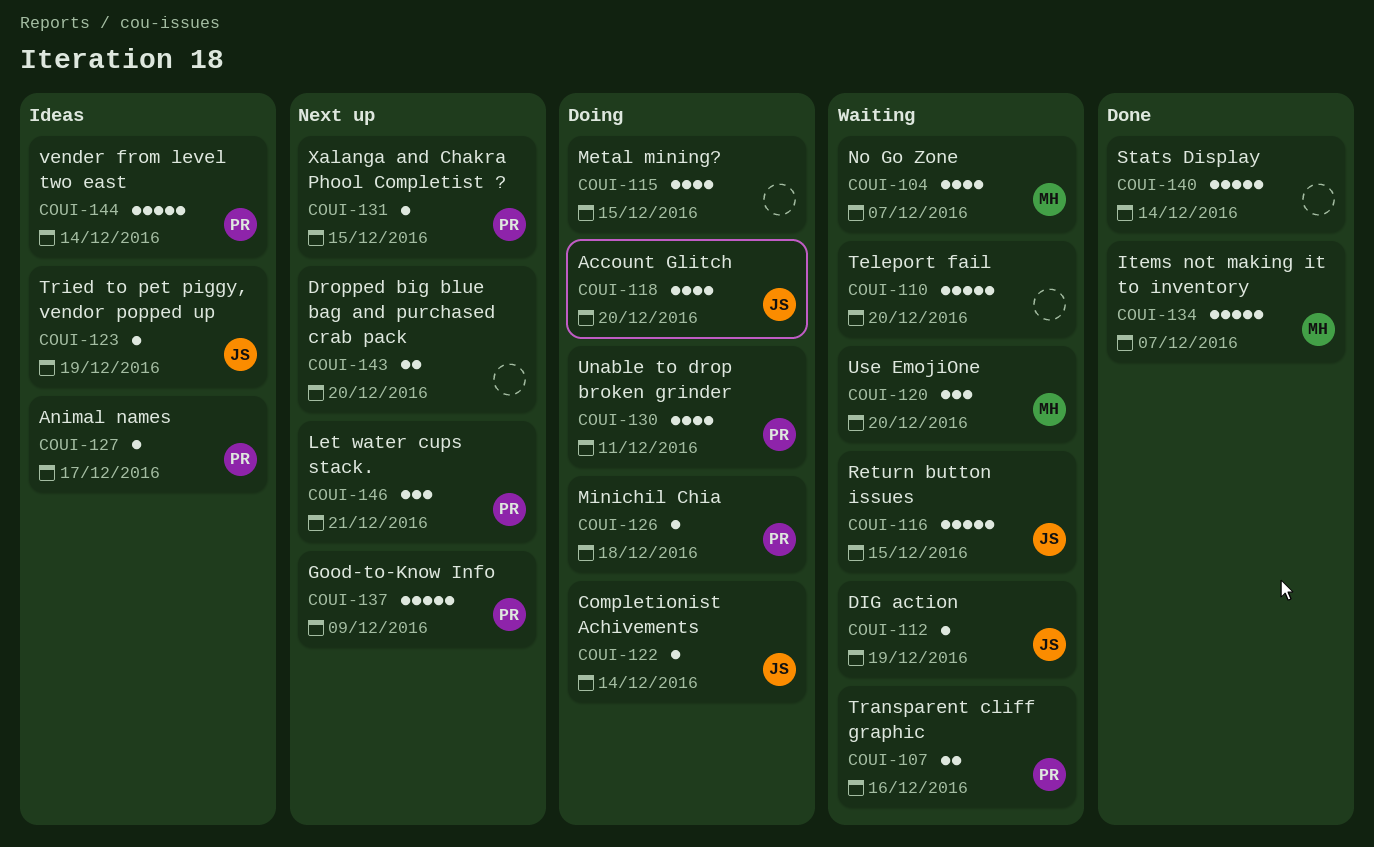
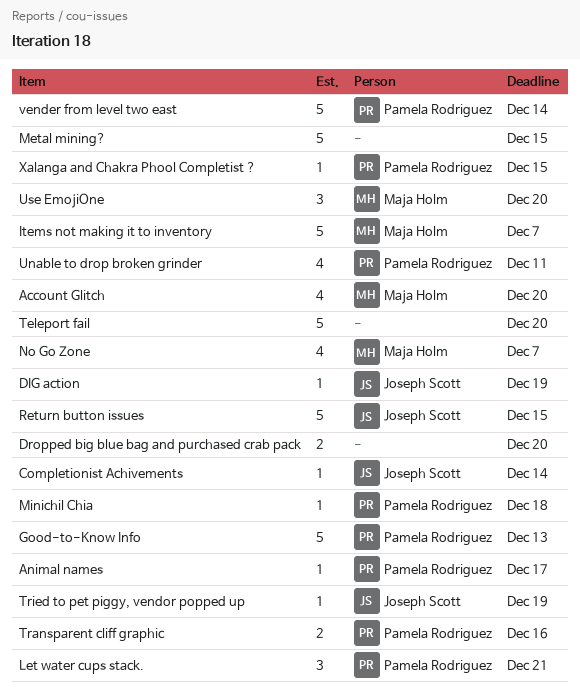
Account Glitch, owner: Joseph Scott -> Maja Holm
Good-to-Know Info, due: Dec 9 -> Dec 13
Metal mining?, estimate: 4 -> 5
Stats Display: present -> none

